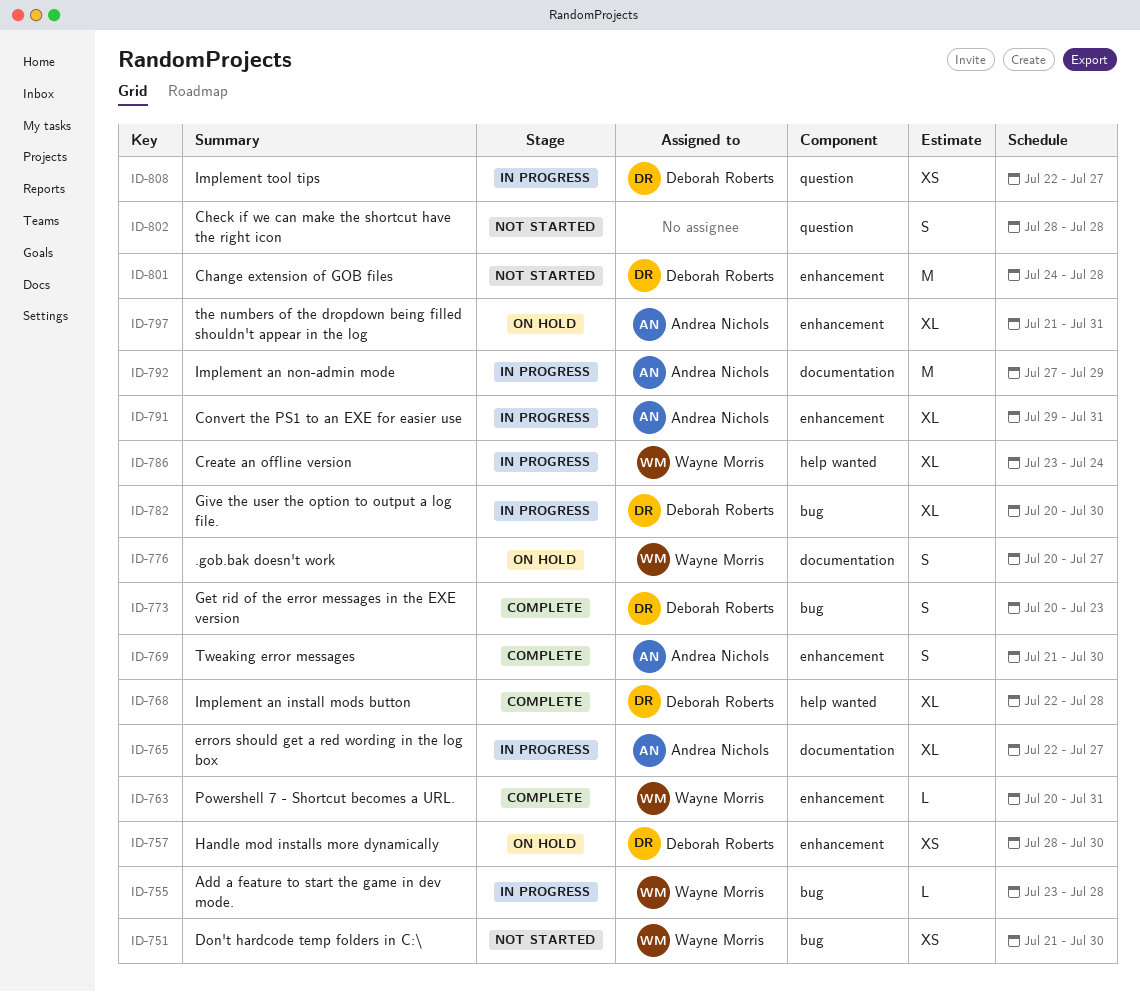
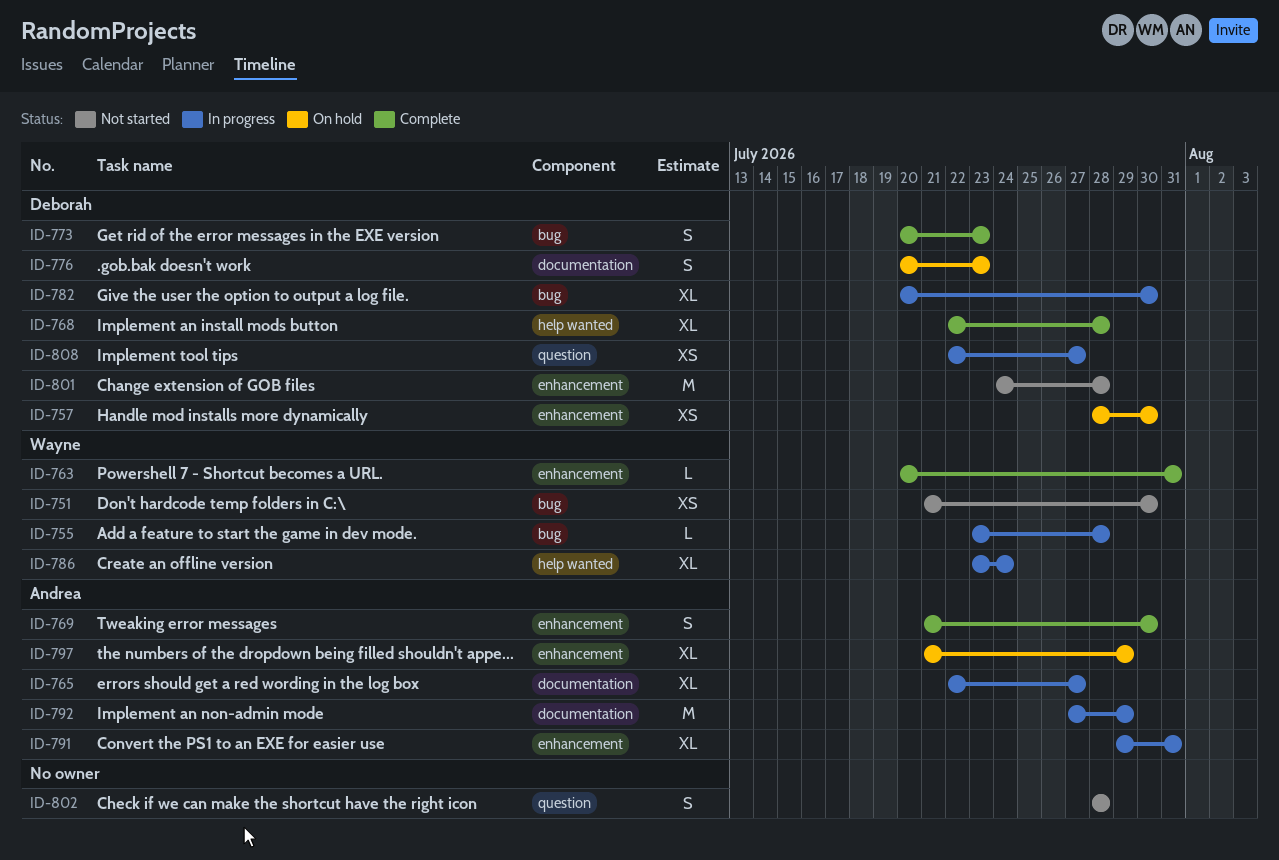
ID-776, owner: Wayne Morris -> Deborah Roberts
ID-776, due: Jul 27 -> Jul 23
ID-797, due: Jul 31 -> Jul 29

